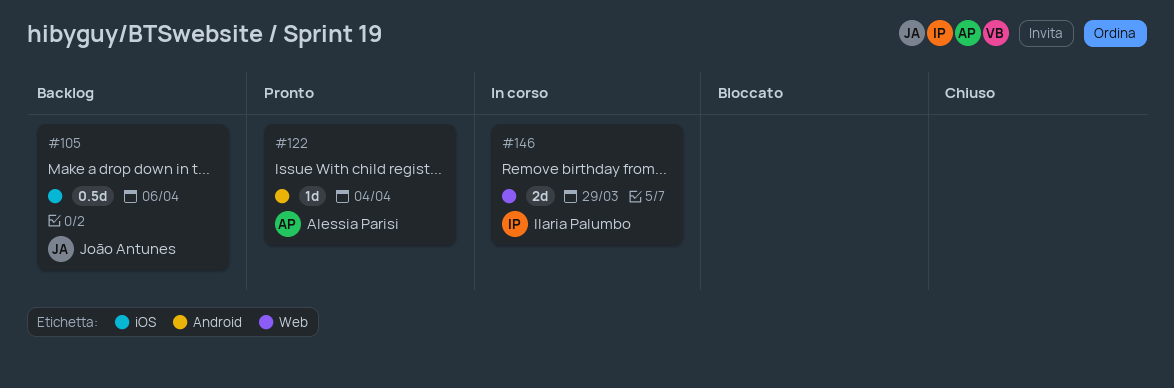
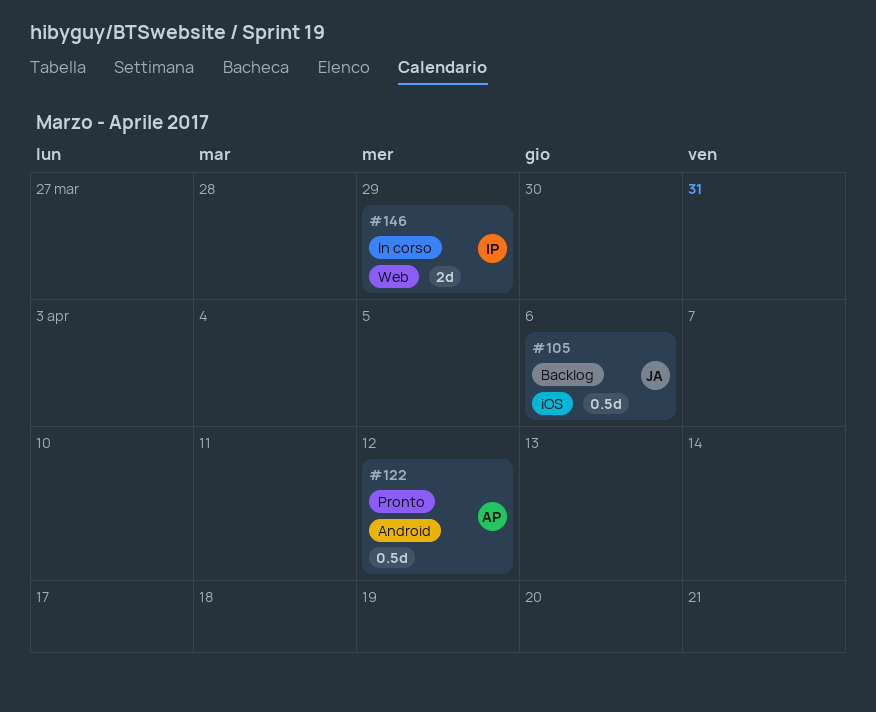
#122, estimate: 1d -> 0.5d
#122, due: Apr 4 -> Apr 12

